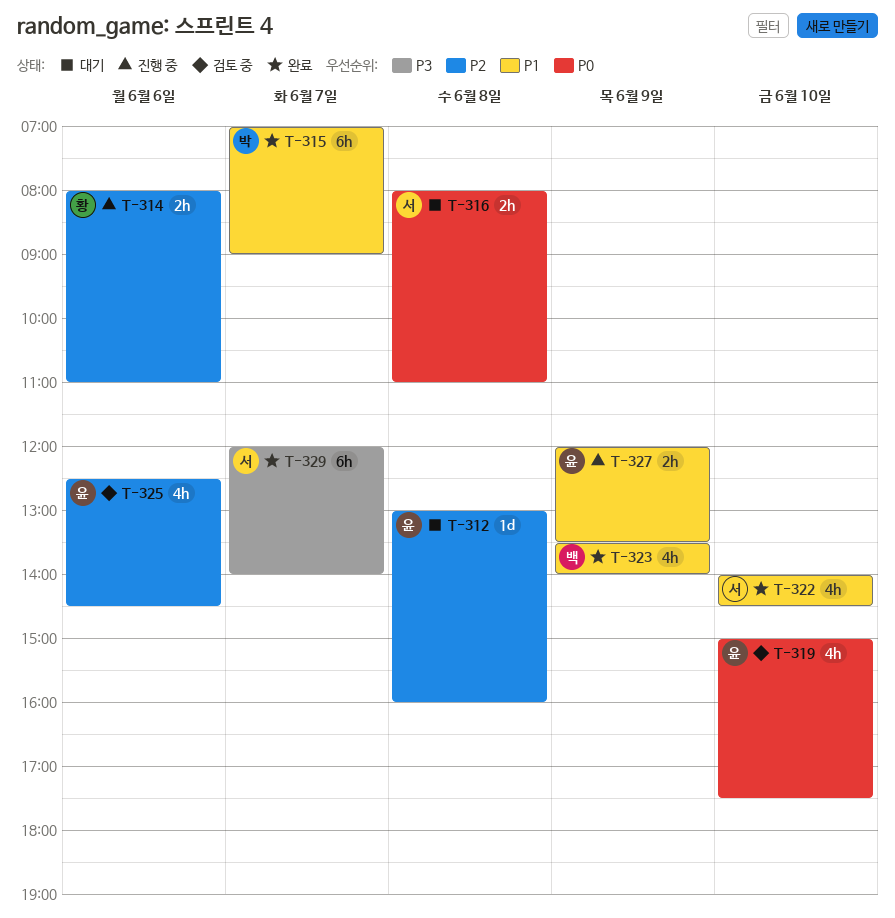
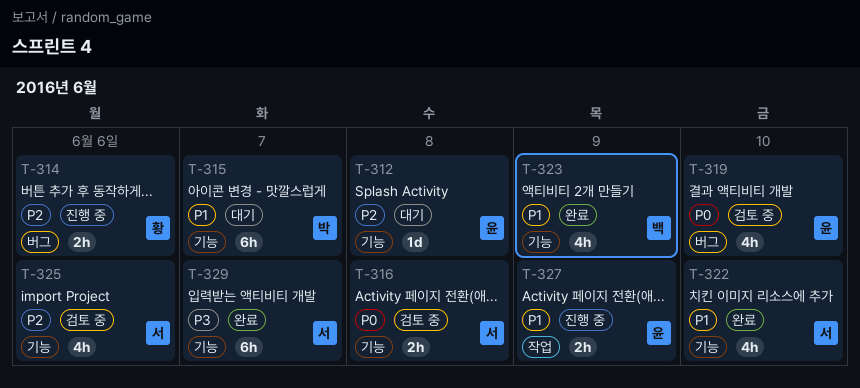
T-315, status: 완료 -> 대기
T-316, status: 대기 -> 검토 중
T-325, owner: 윤 -> 서

